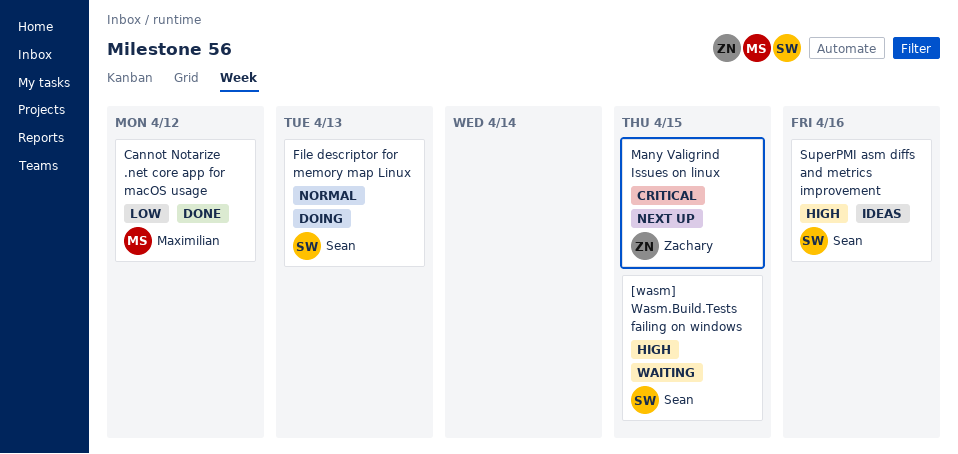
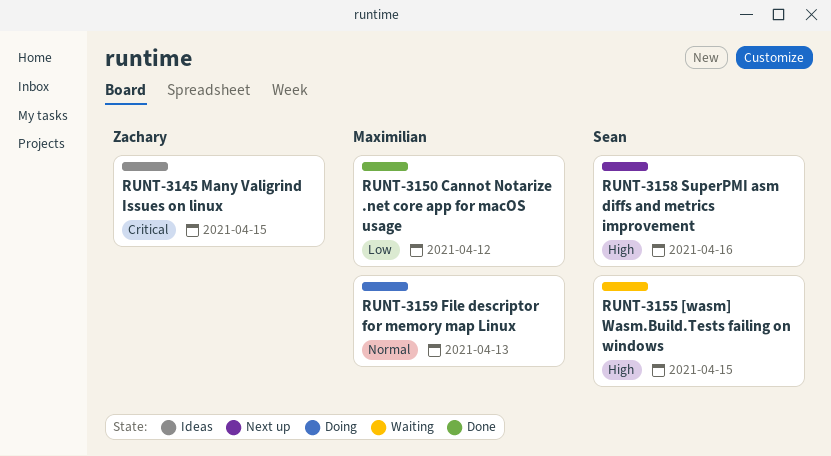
File descriptor for memory map Linux, owner: Sean -> Maximilian
Many Valigrind Issues on linux, status: Next up -> Ideas
SuperPMI asm diffs and metrics improvement, status: Ideas -> Next up

